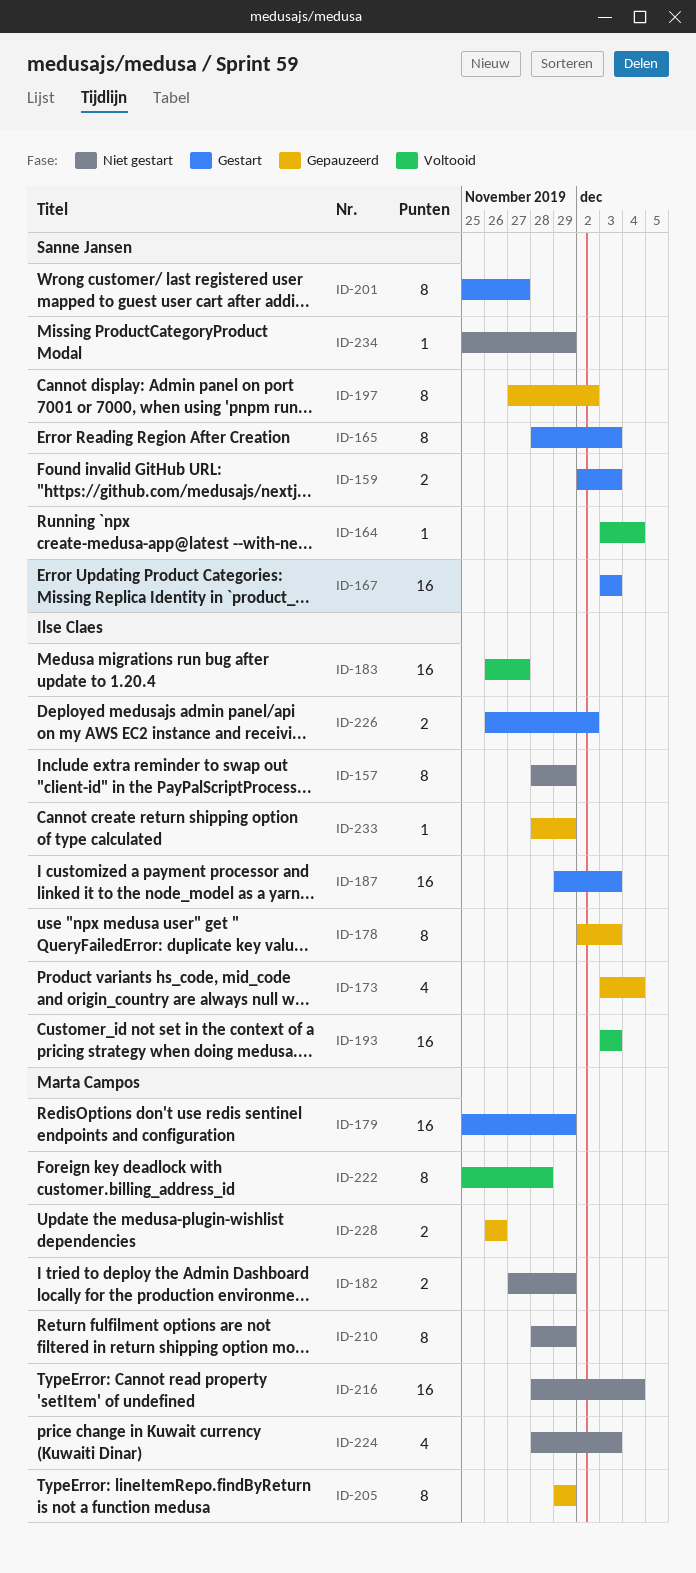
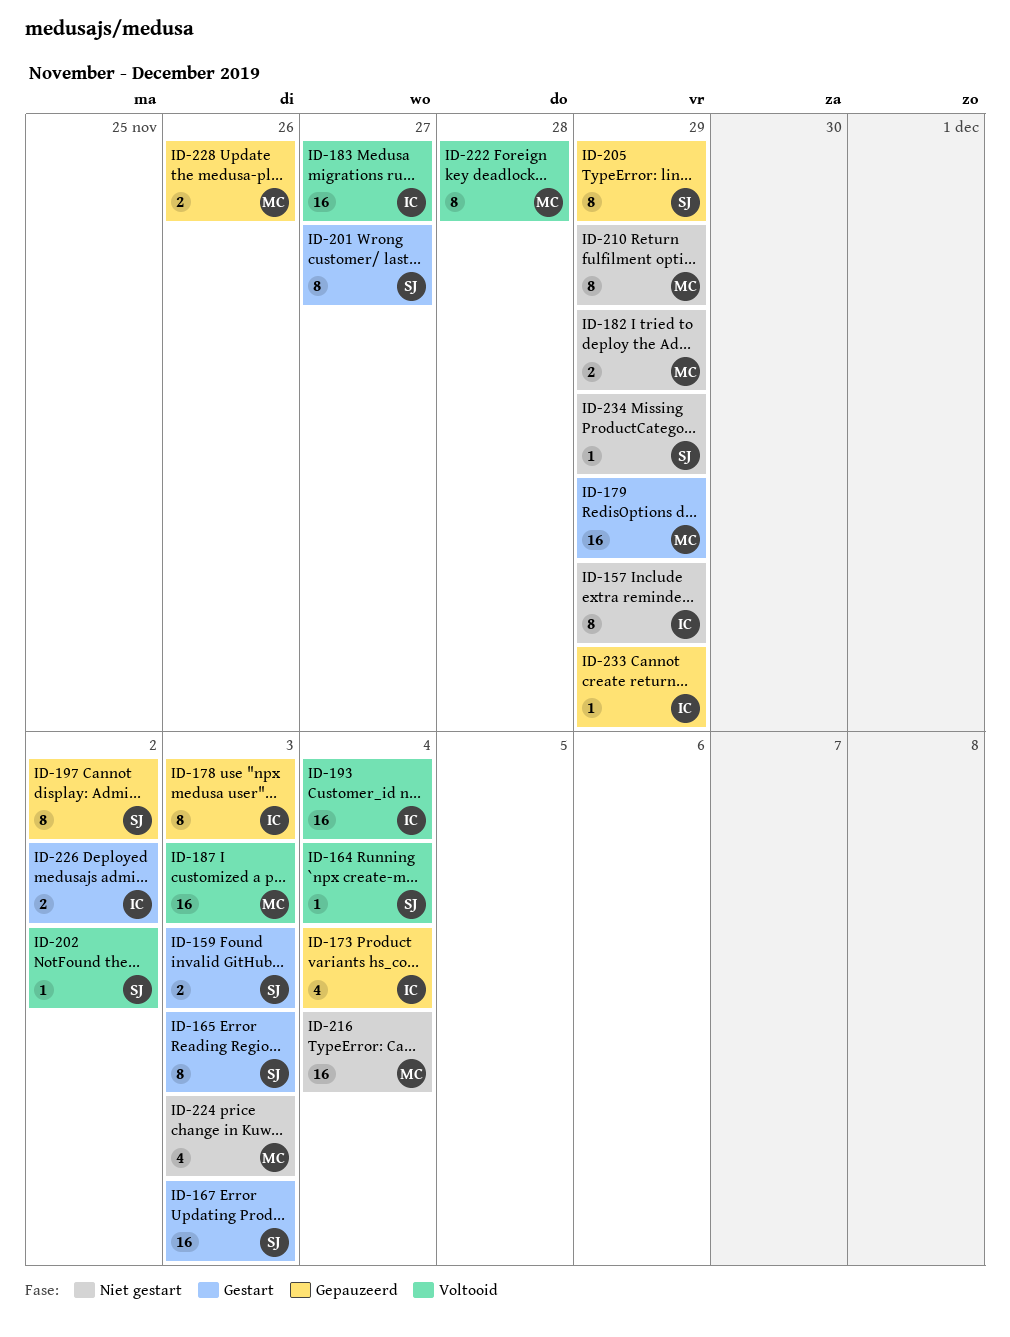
ID-187, status: Gestart -> Voltooid
ID-187, owner: Ilse Claes -> Marta Campos
ID-193, due: Dec 3 -> Dec 4
ID-202: none -> present
ID-205, owner: Marta Campos -> Sanne Jansen

